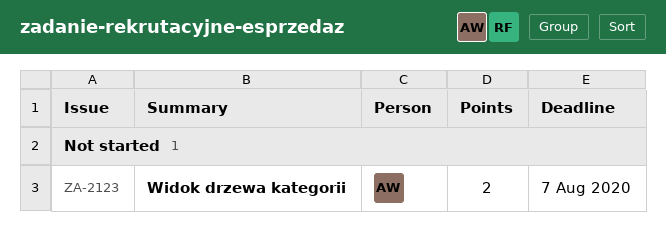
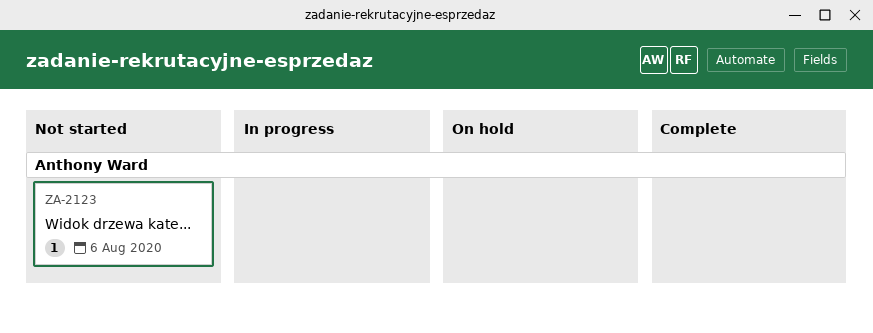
ZA-2123, estimate: 2 -> 1
ZA-2123, due: Aug 7 -> Aug 6

